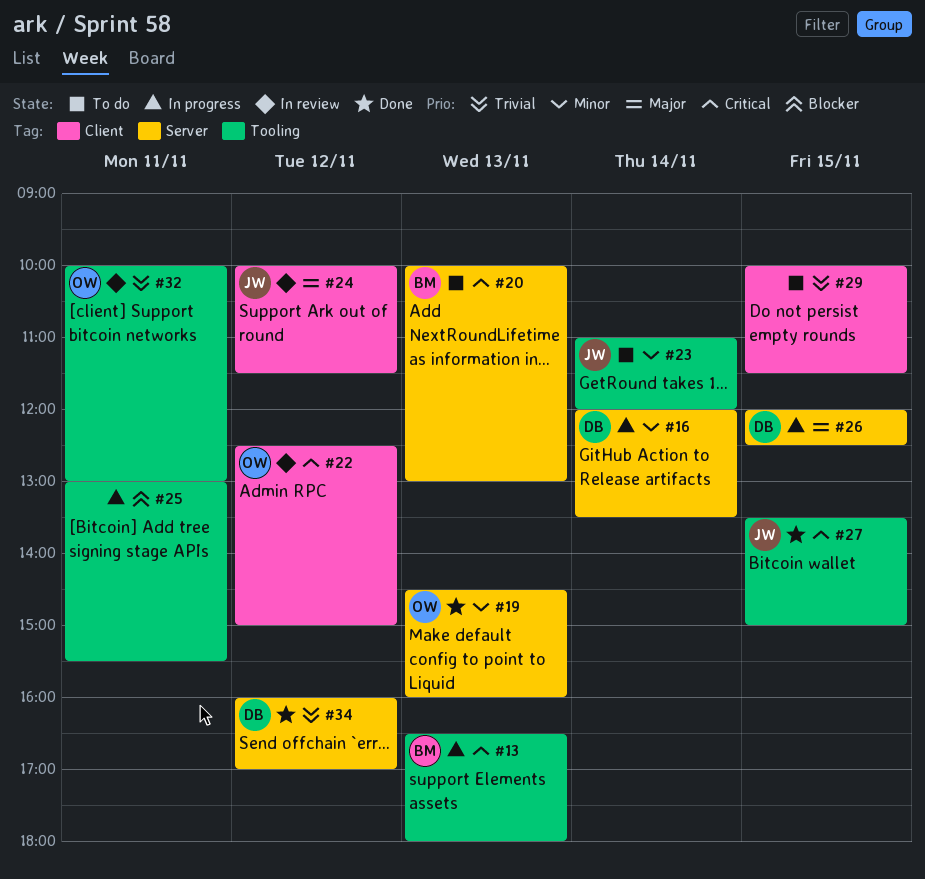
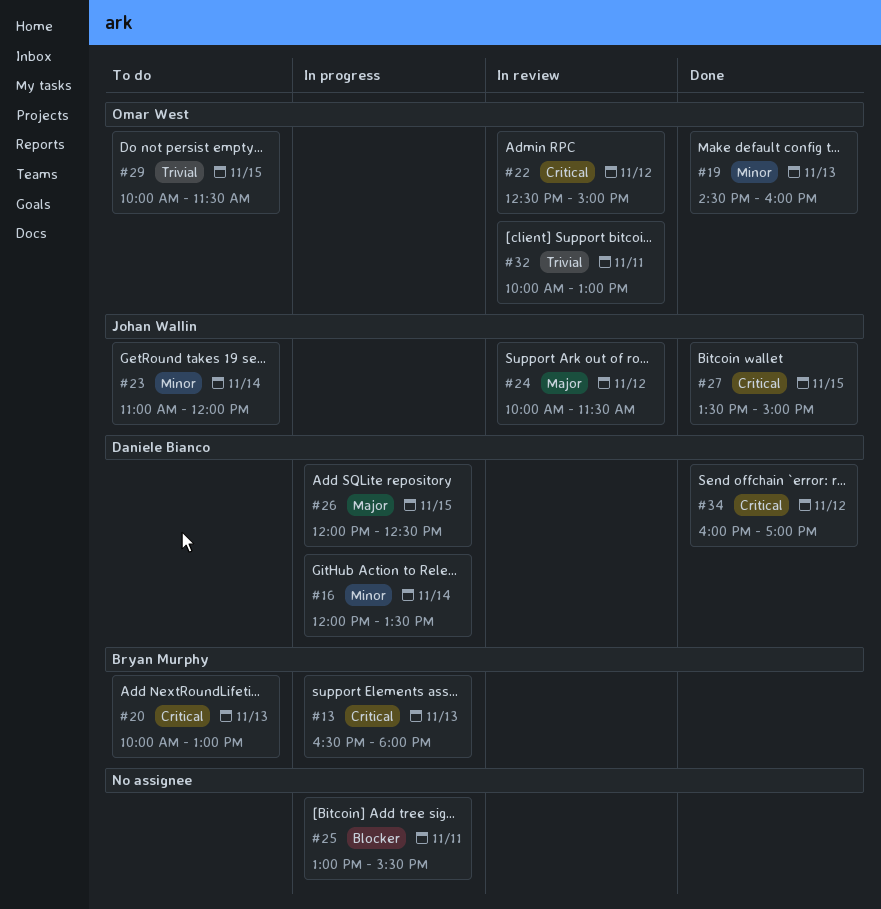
#29, owner: none -> Omar West
#34, priority: Trivial -> Critical

